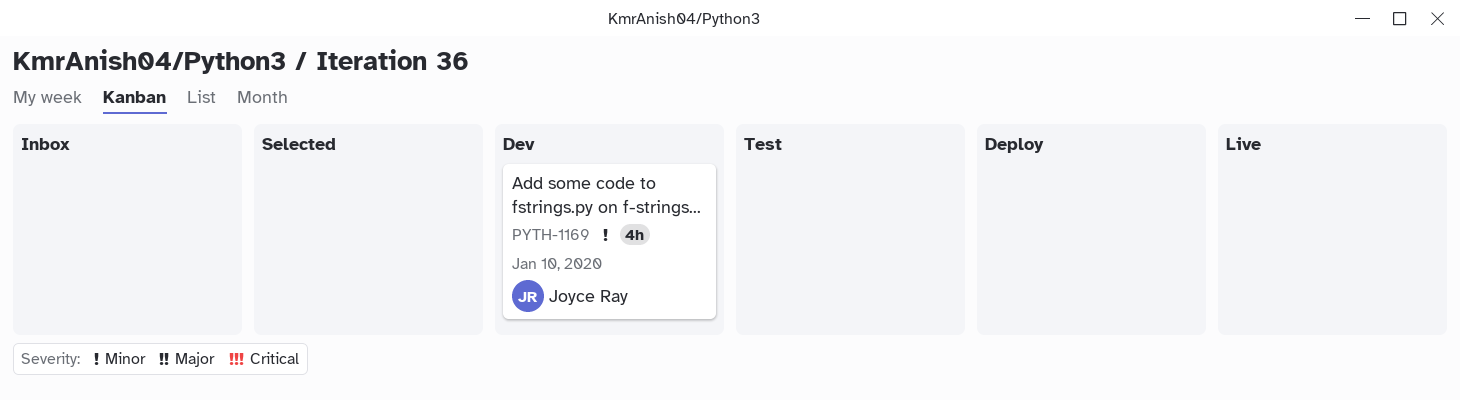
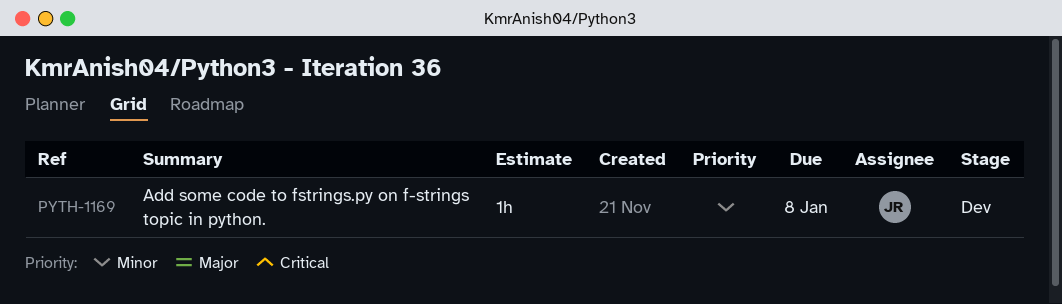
PYTH-1169, estimate: 4h -> 1h
PYTH-1169, due: Jan 10 -> Jan 8

